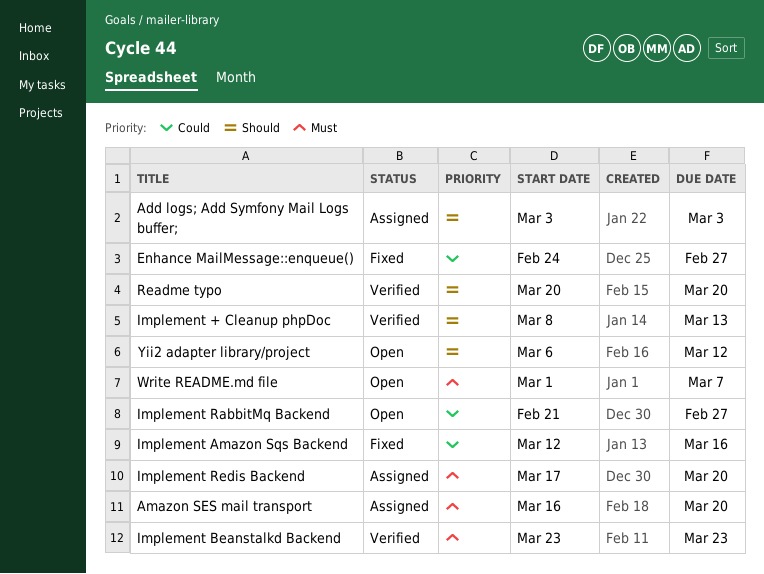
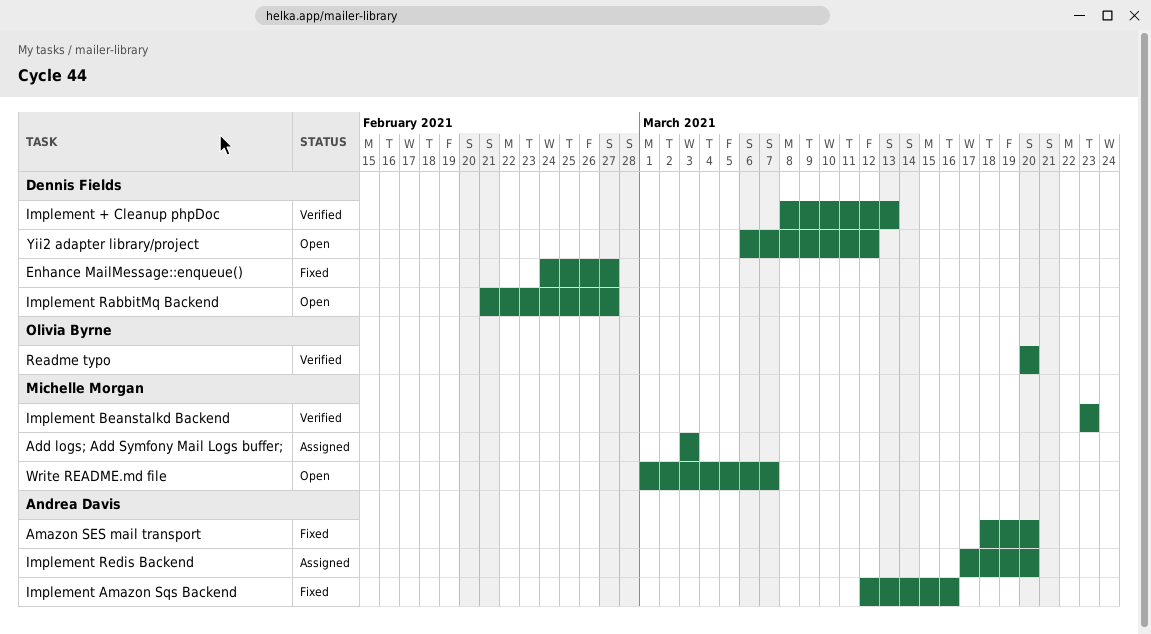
Amazon SES mail transport, status: Assigned -> Fixed
Amazon SES mail transport, start: Mar 16 -> Mar 18

